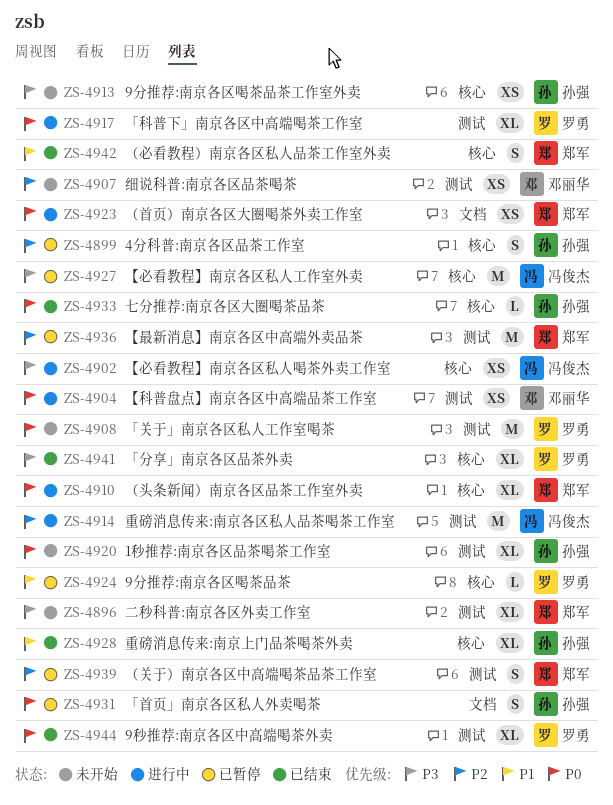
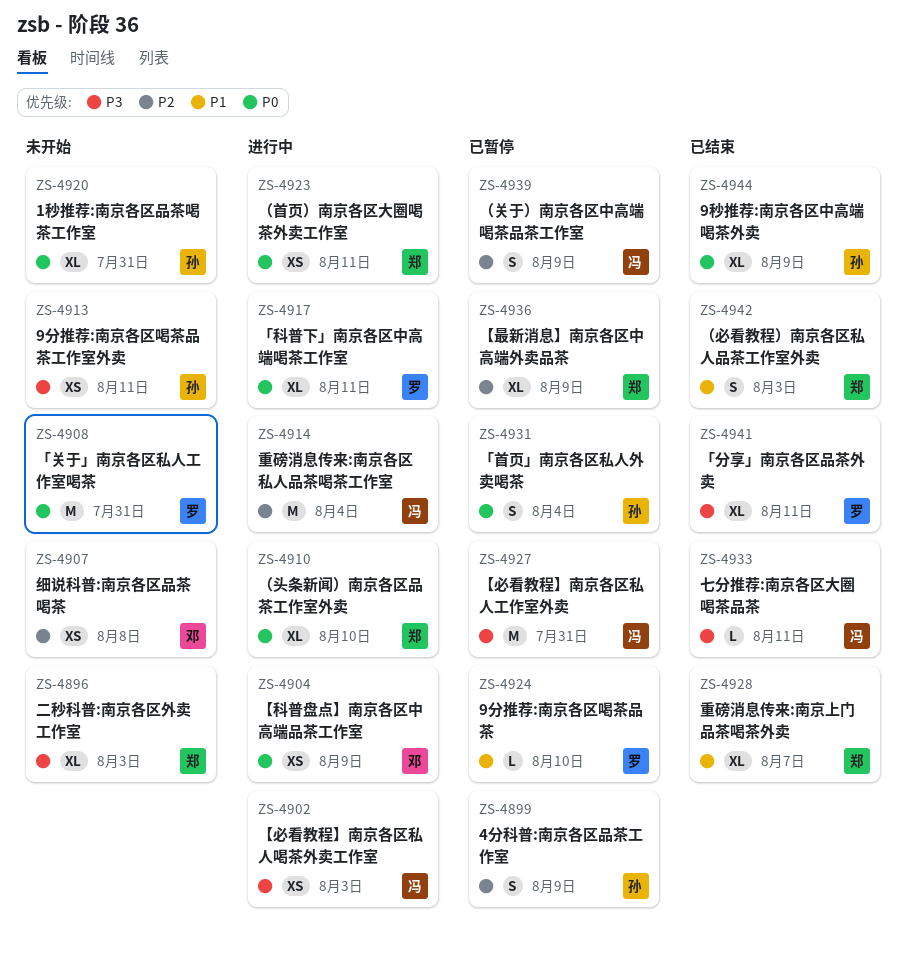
ZS-4928, owner: 孙强 -> 郑军
ZS-4933, owner: 孙强 -> 冯俊杰
ZS-4933, priority: P0 -> P3
ZS-4936, estimate: M -> XL
ZS-4939, owner: 郑军 -> 冯俊杰
ZS-4944, owner: 罗勇 -> 孙强

